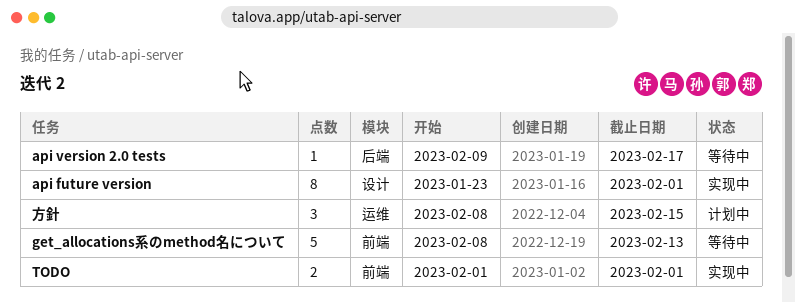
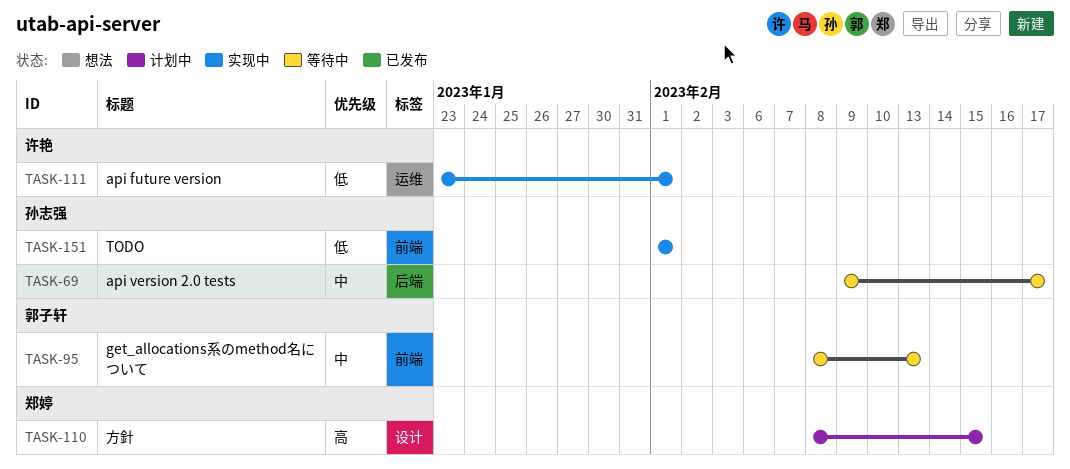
api future version, label: 设计 -> 运维
方針, label: 运维 -> 设计

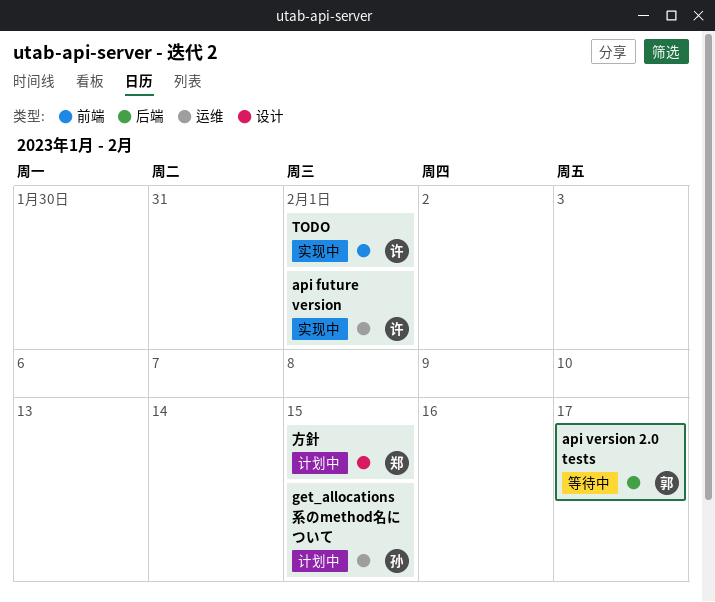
api version 2.0 tests, owner: 孙志强 -> 郭子轩
get_allocations系のmethod名について, status: 等待中 -> 计划中
get_allocations系のmethod名について, owner: 郭子轩 -> 孙志强
get_allocations系のmethod名について, label: 前端 -> 运维
get_allocations系のmethod名について, due: Feb 13 -> Feb 15
TODO, owner: 孙志强 -> 许艳

